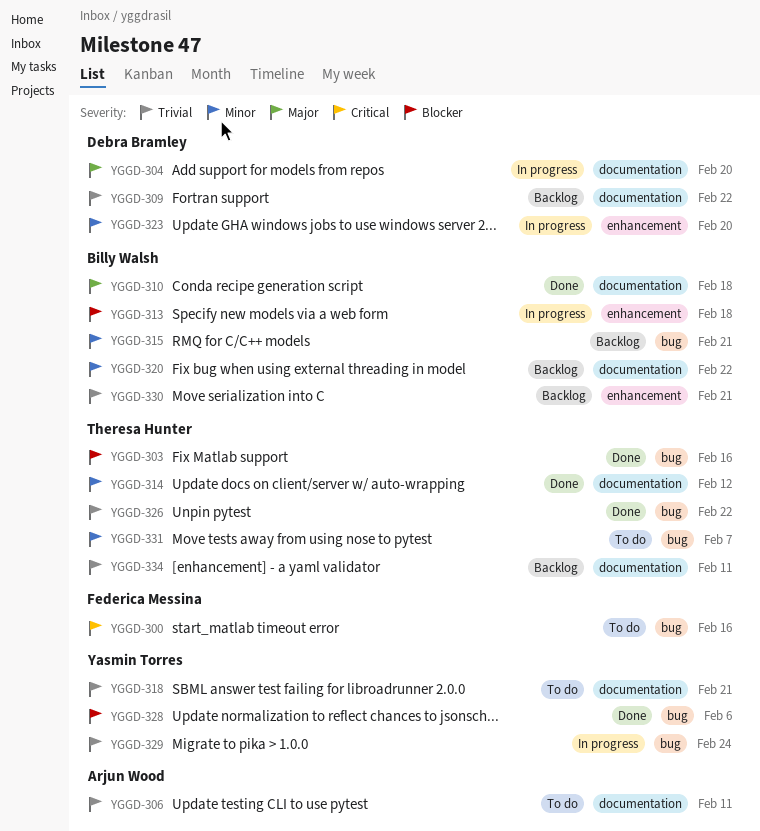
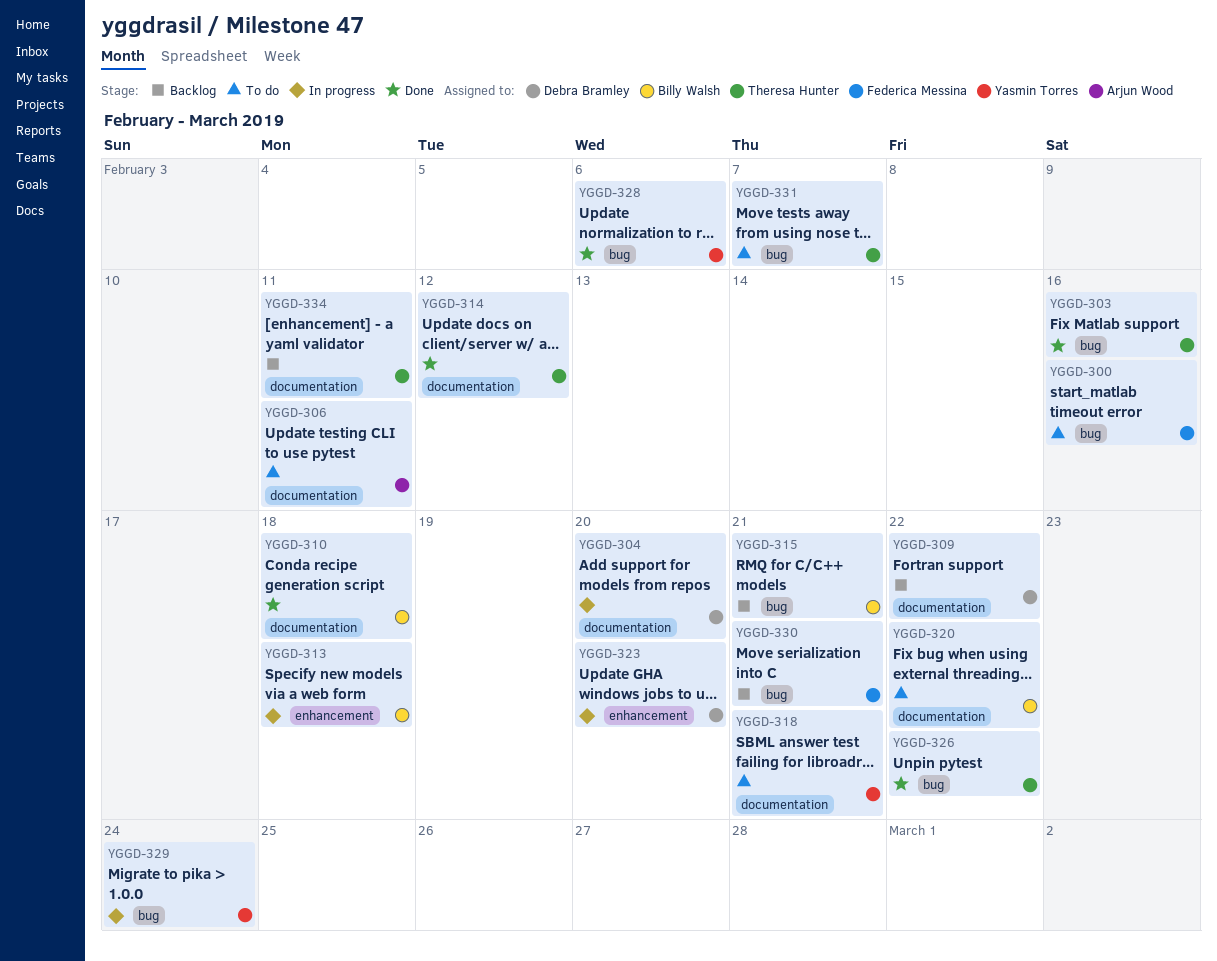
YGGD-320, status: Backlog -> To do
YGGD-330, owner: Billy Walsh -> Federica Messina
YGGD-330, label: enhancement -> bug

